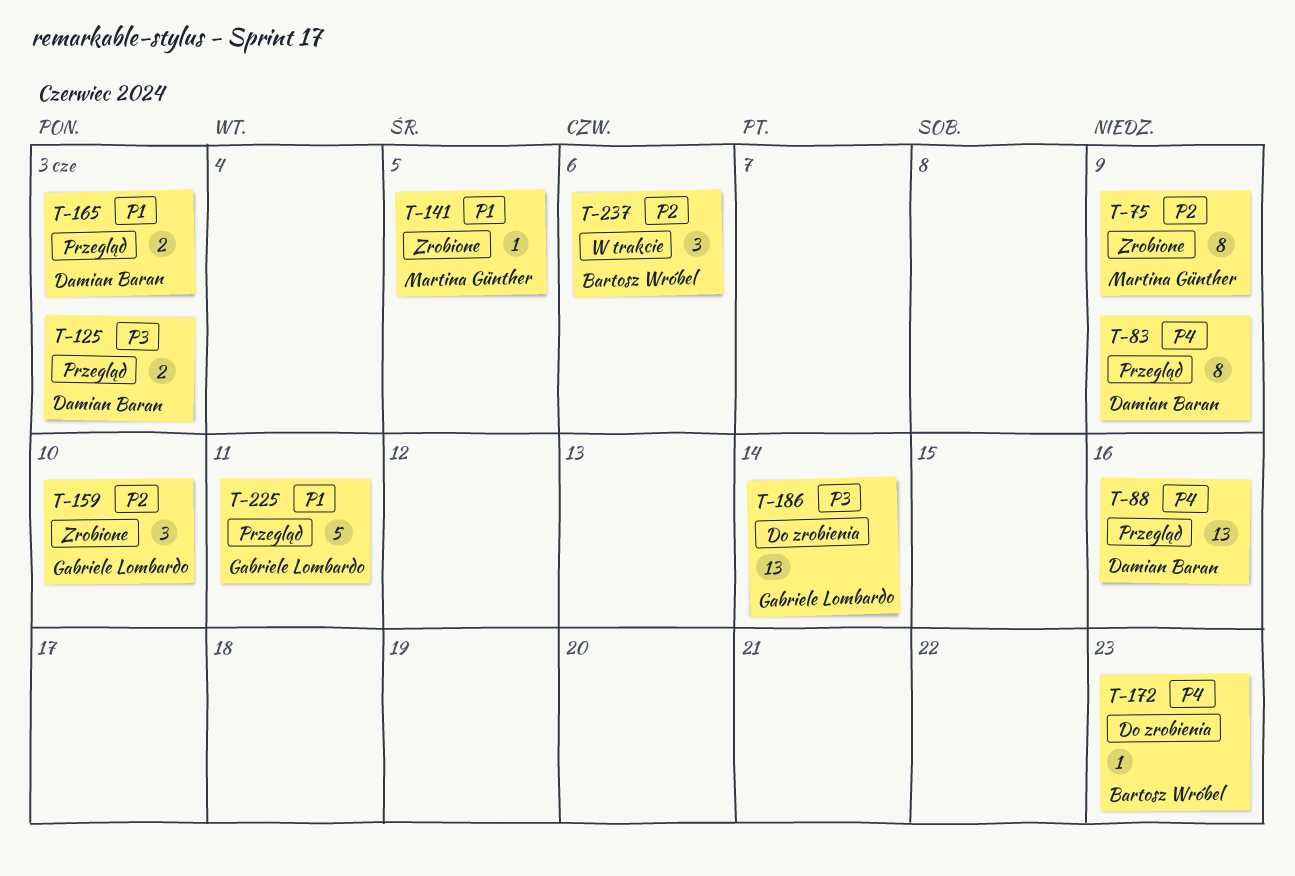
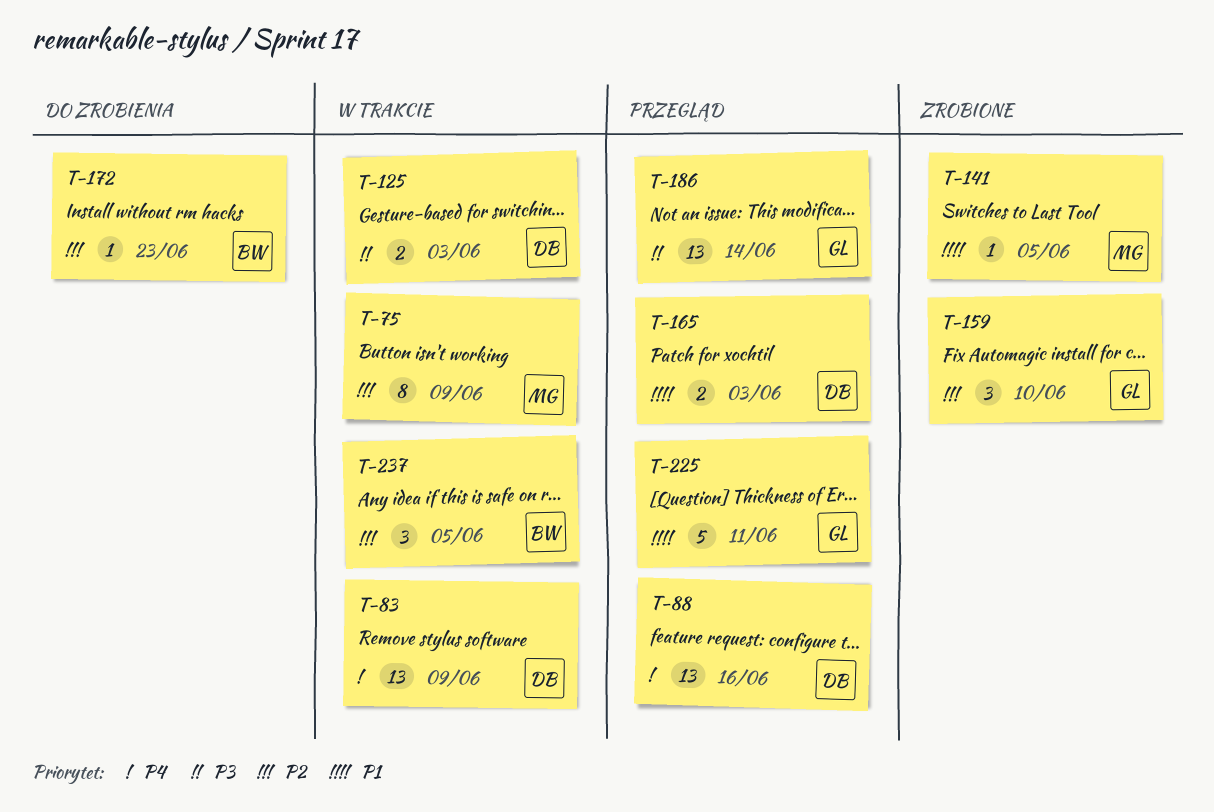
T-75, status: Zrobione -> W trakcie
T-83, status: Przegląd -> W trakcie
T-83, estimate: 8 -> 13
T-125, status: Przegląd -> W trakcie
T-172, priority: P4 -> P2
T-186, status: Do zrobienia -> Przegląd
T-237, due: Jun 6 -> Jun 5

